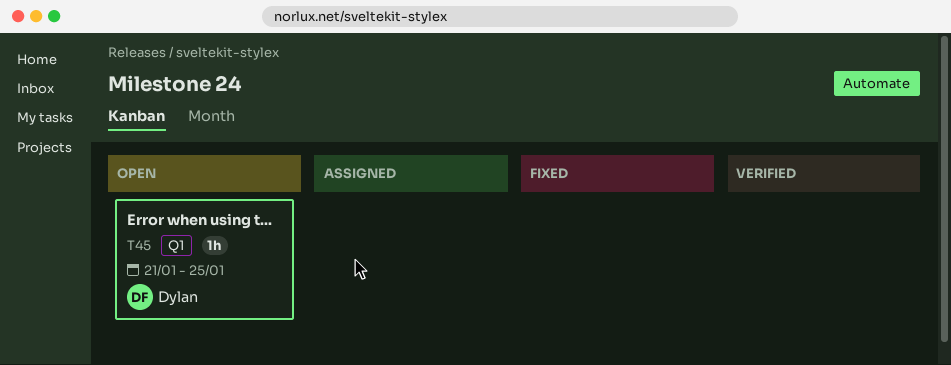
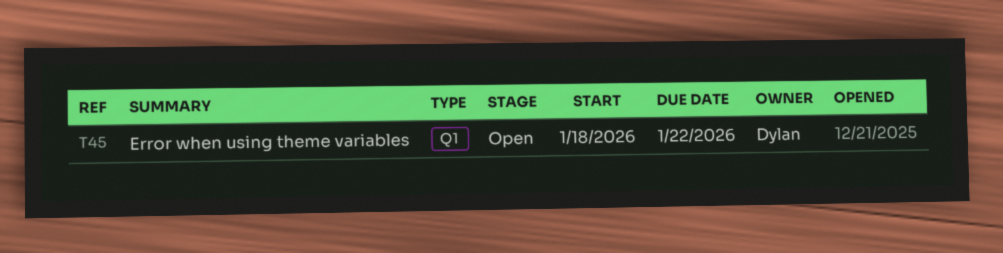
T45, start: Jan 21 -> Jan 18
T45, due: Jan 25 -> Jan 22

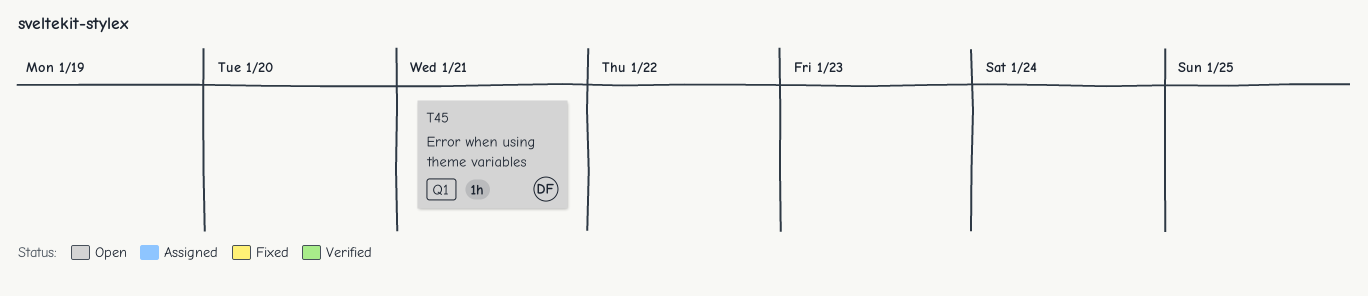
T45, due: Jan 22 -> Jan 21

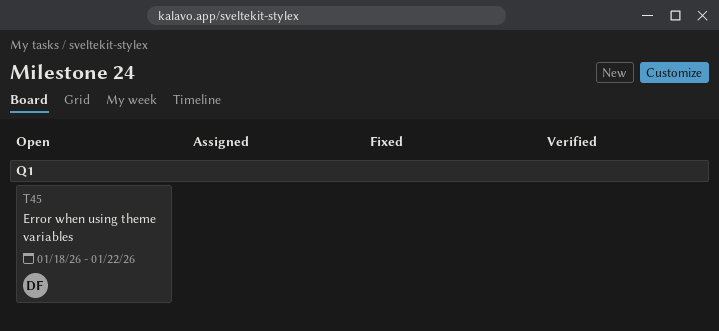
T45, due: Jan 21 -> Jan 22

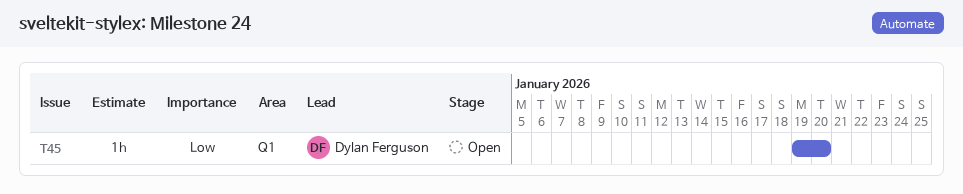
T45, start: Jan 18 -> Jan 19
T45, due: Jan 22 -> Jan 20

